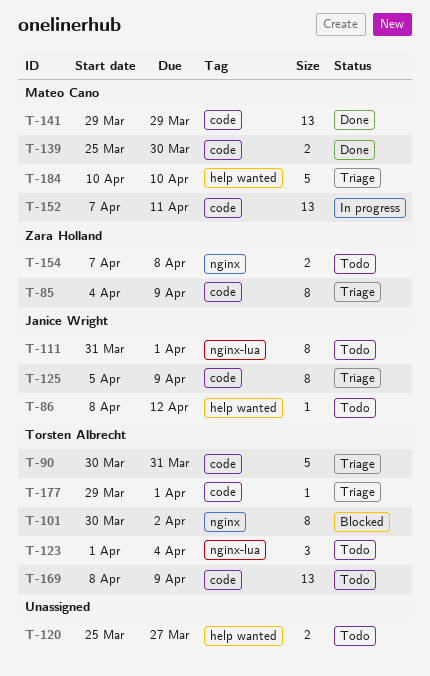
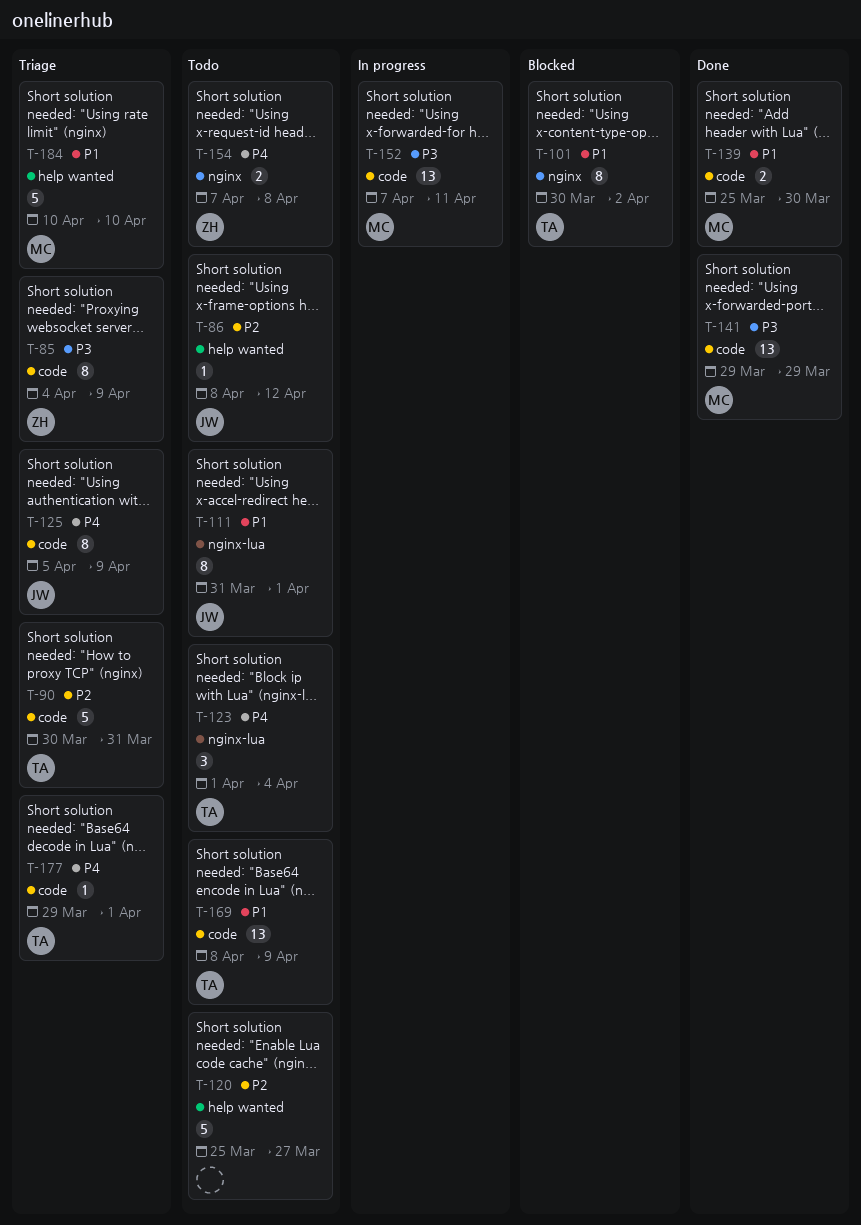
T-120, estimate: 2 -> 5

